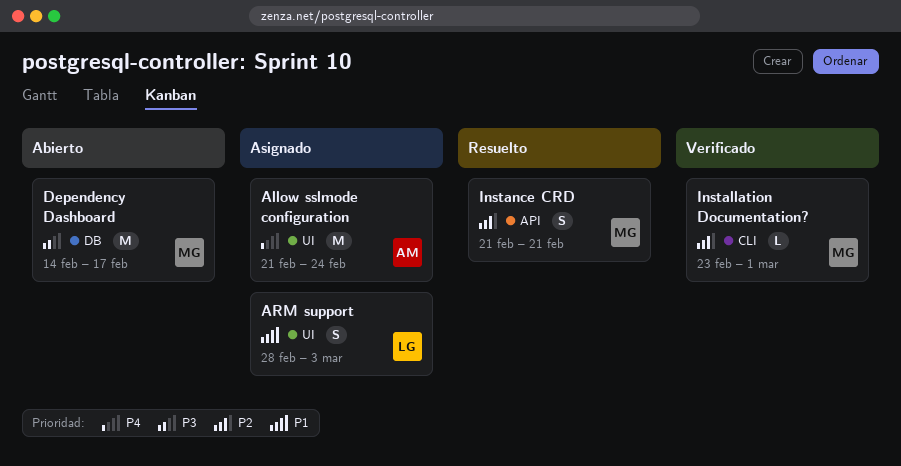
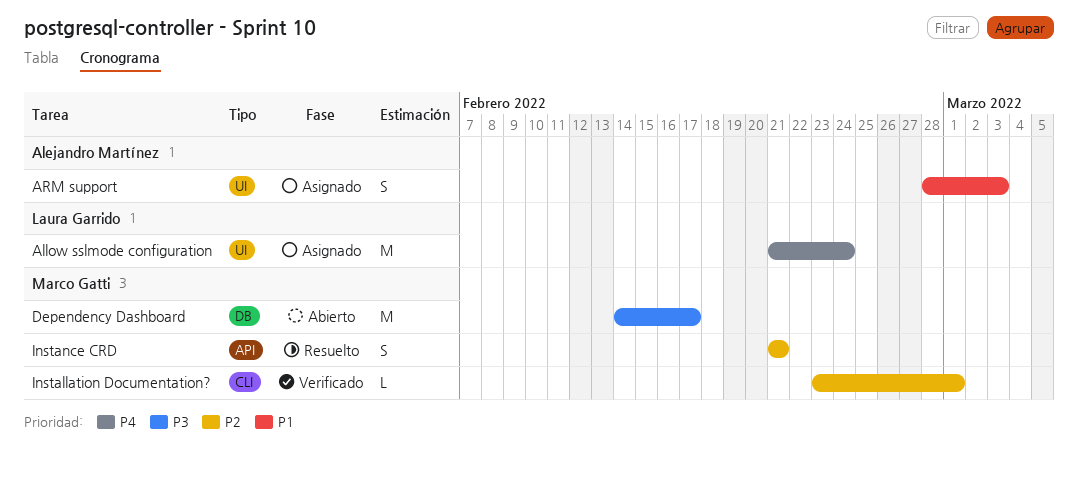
Allow sslmode configuration, owner: Alejandro Martínez -> Laura Garrido
ARM support, owner: Laura Garrido -> Alejandro Martínez

